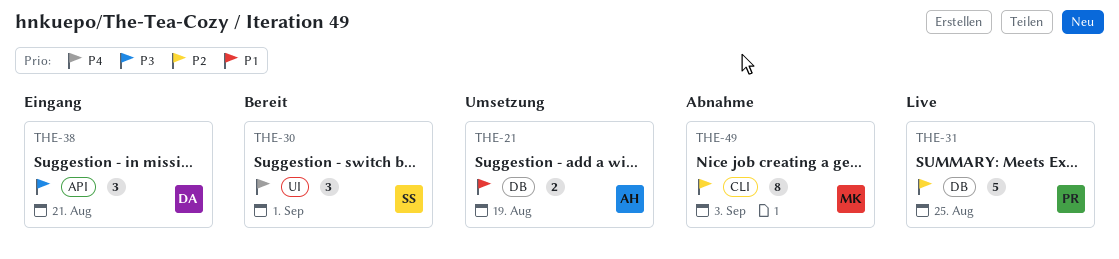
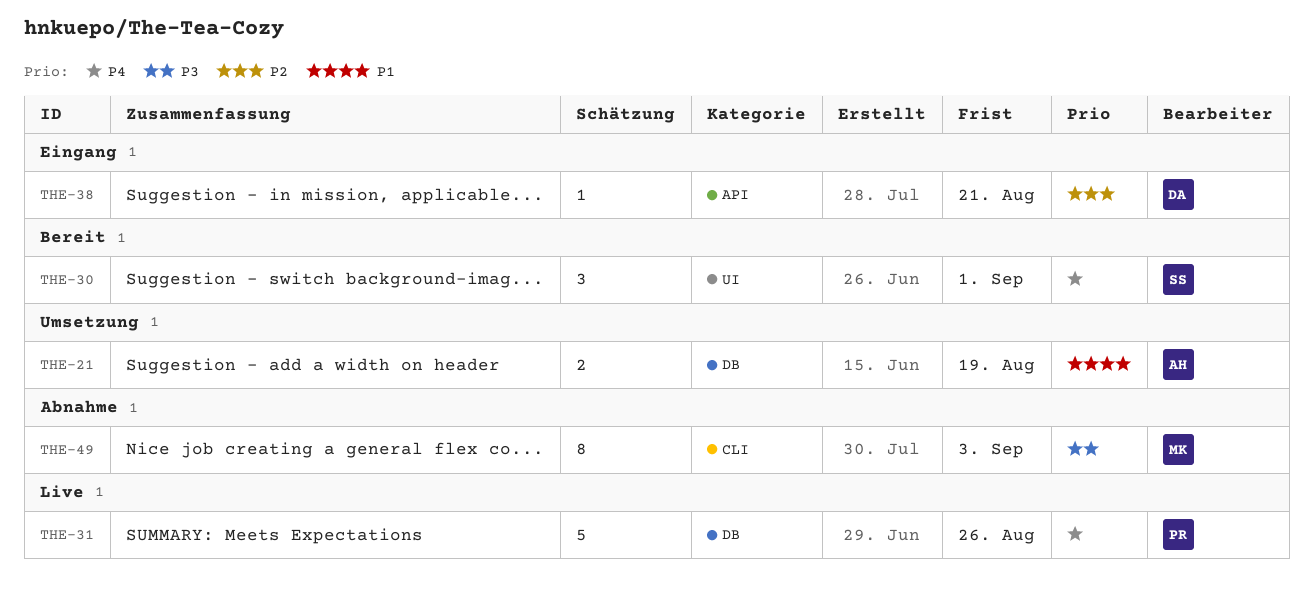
THE-31, priority: P2 -> P4
THE-31, due: Aug 25 -> Aug 26
THE-38, priority: P3 -> P2
THE-38, estimate: 3 -> 1
THE-49, priority: P2 -> P3

